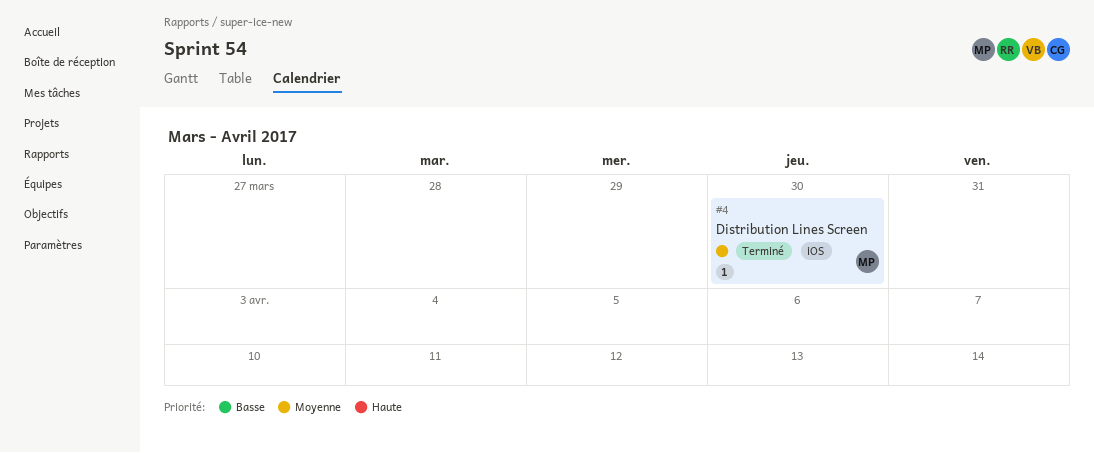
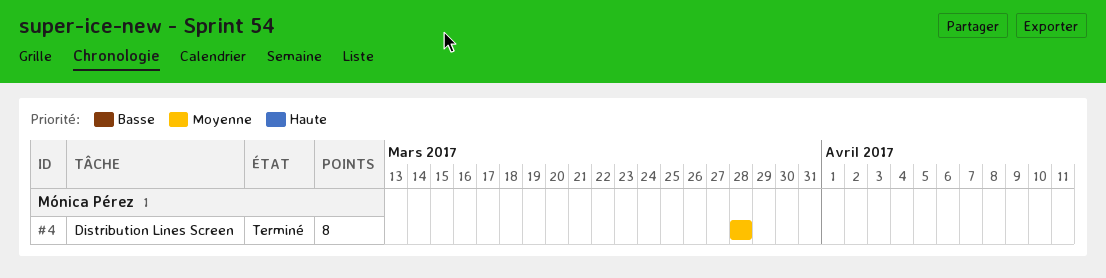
#4, estimate: 1 -> 8
#4, due: Mar 30 -> Mar 28

